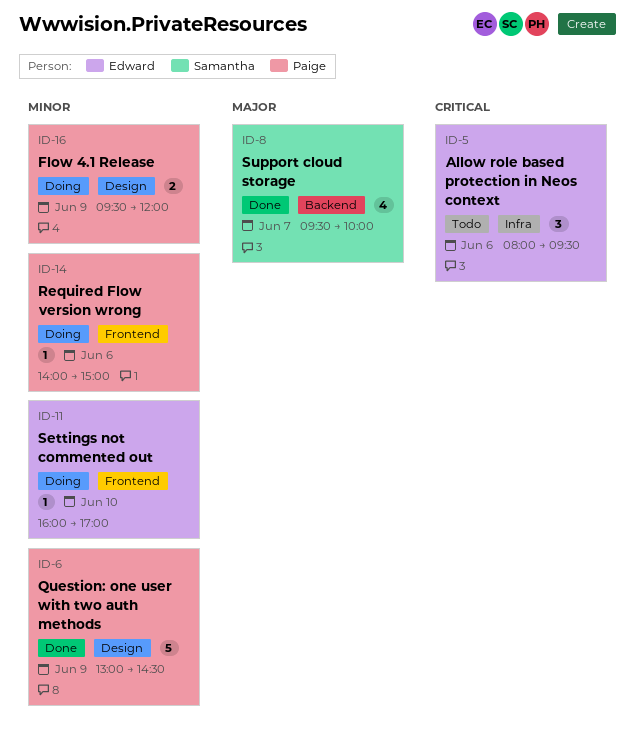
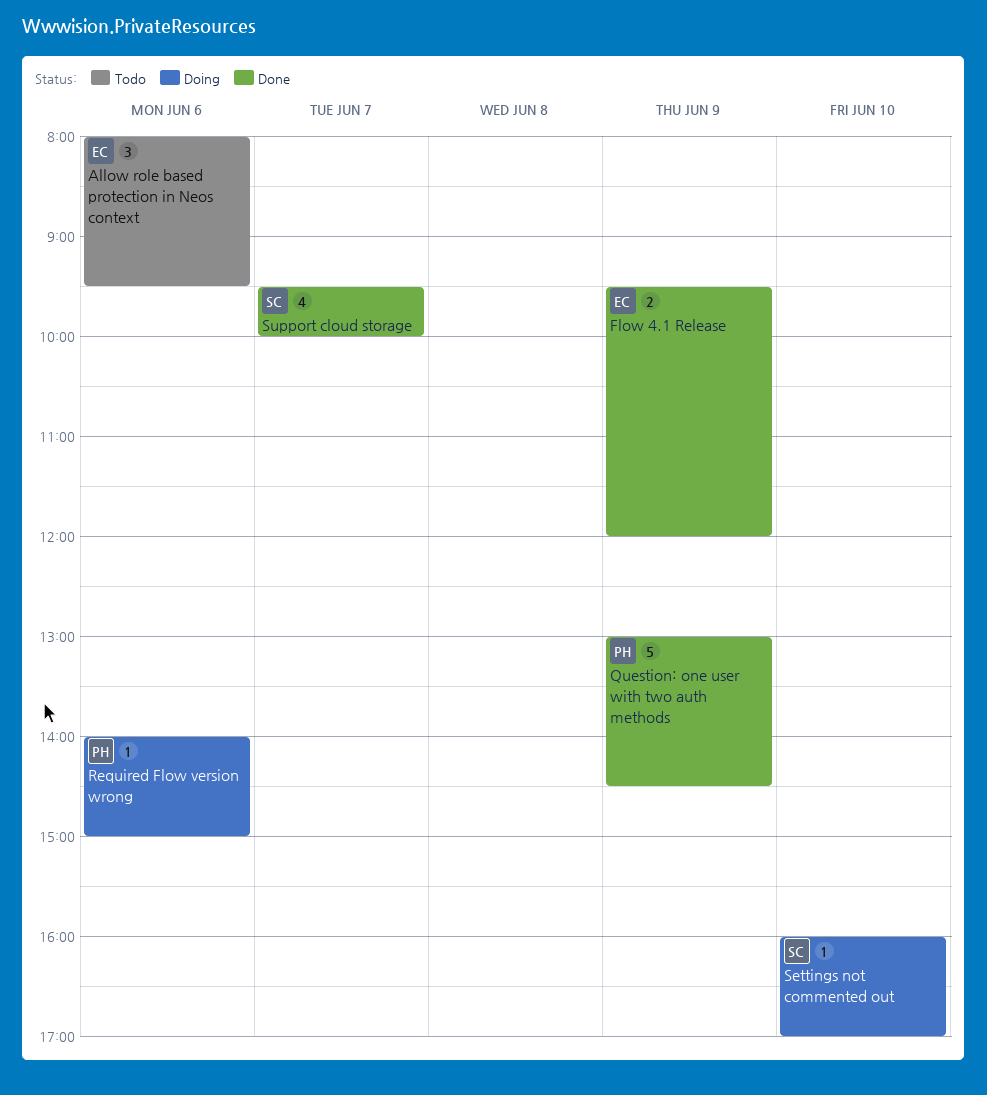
Flow 4.1 Release, status: Doing -> Done
Flow 4.1 Release, owner: Paige -> Edward
Settings not commented out, owner: Edward -> Samantha

